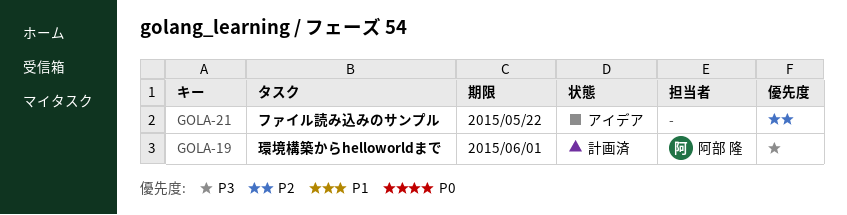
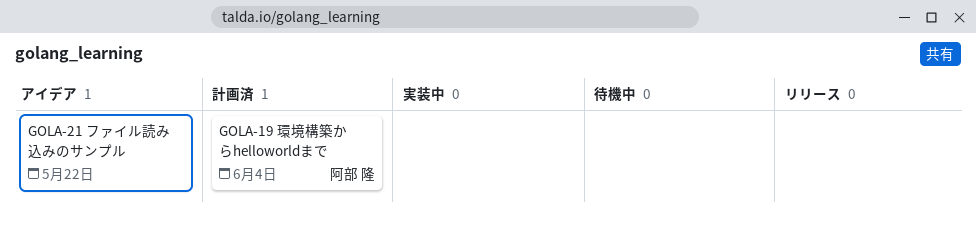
GOLA-19, due: Jun 1 -> Jun 4

